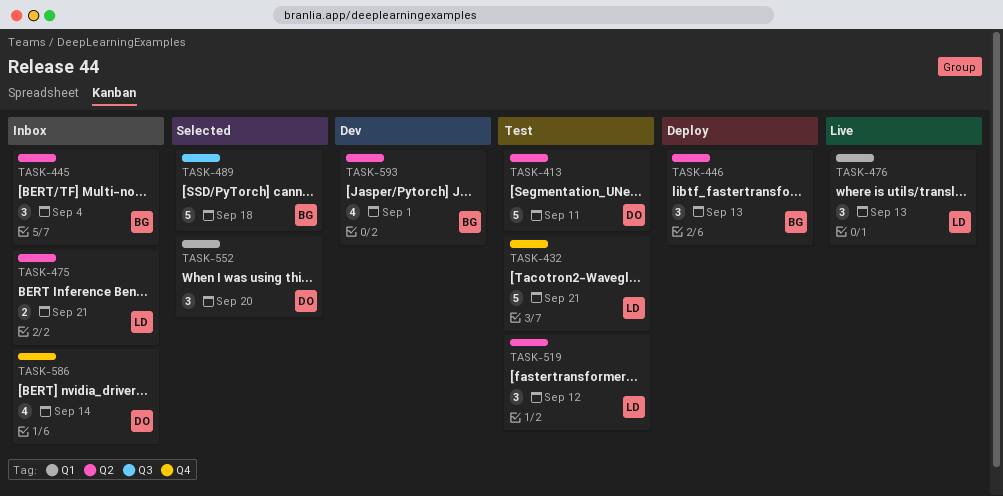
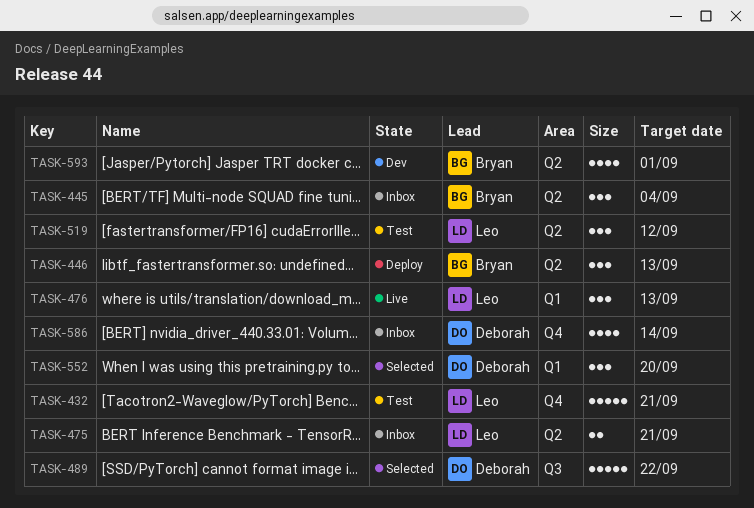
TASK-413: present -> none
TASK-489, owner: Bryan -> Deborah
TASK-489, due: Sep 18 -> Sep 22

